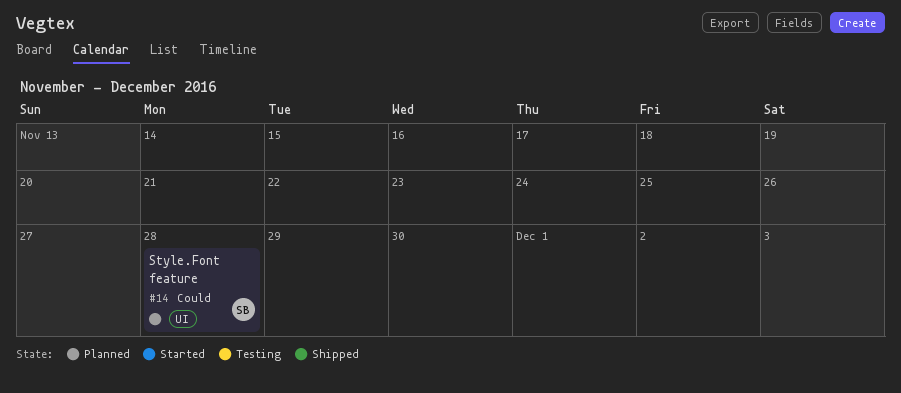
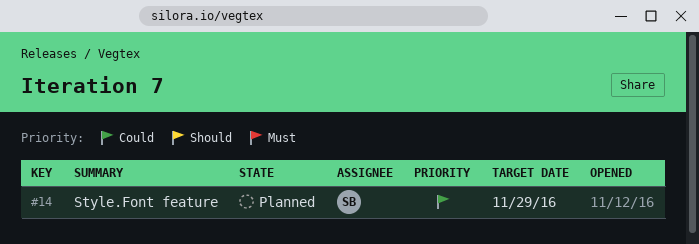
#14, due: Nov 28 -> Nov 29

